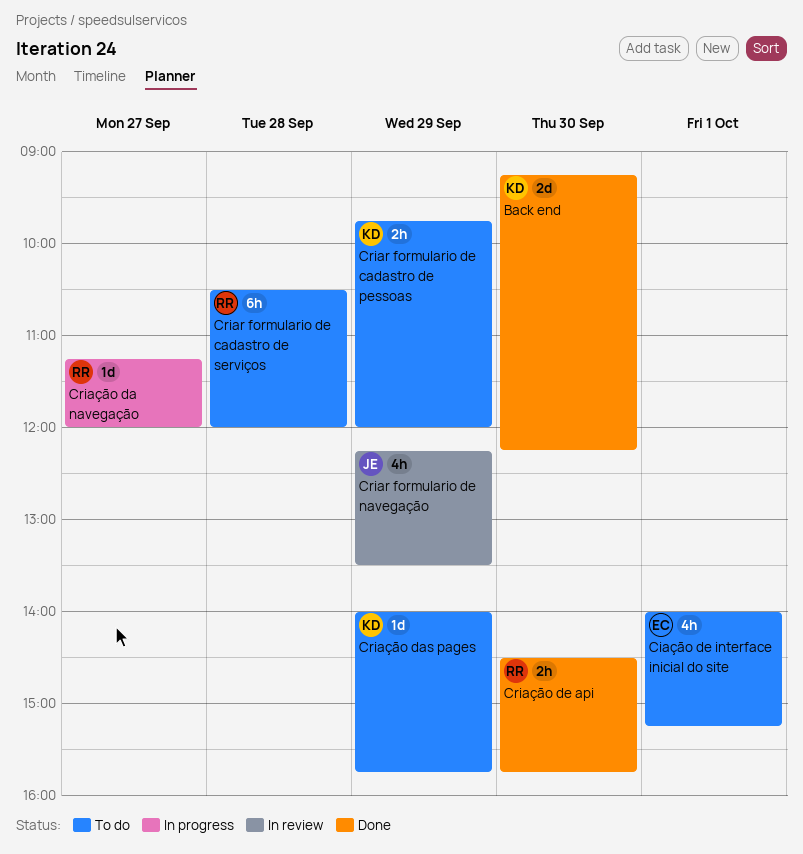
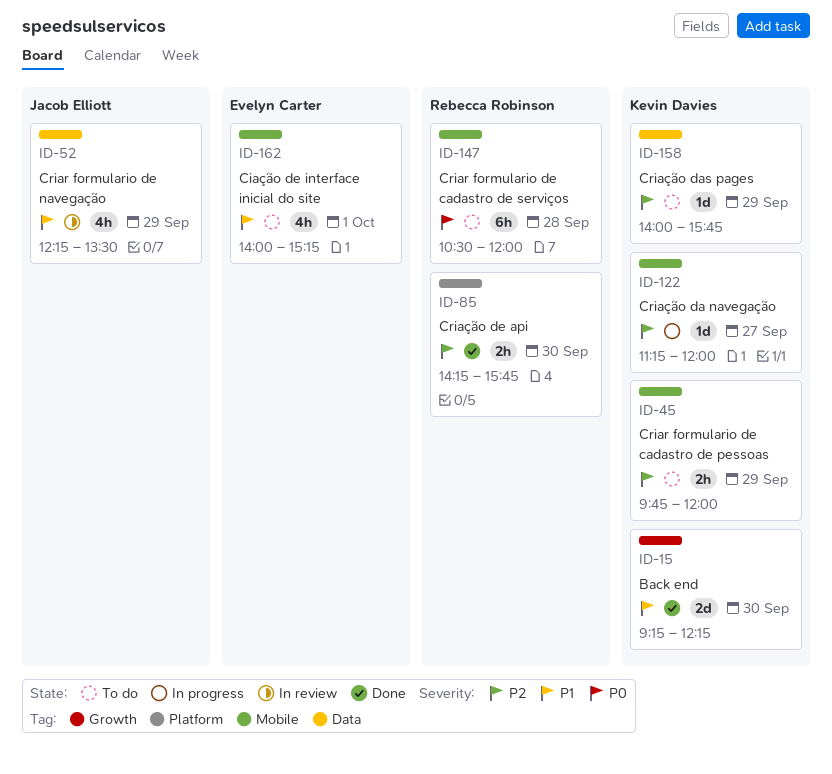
Criação da navegação, owner: Rebecca Robinson -> Kevin Davies
Criação de api, begins: 14:30 -> 14:15

